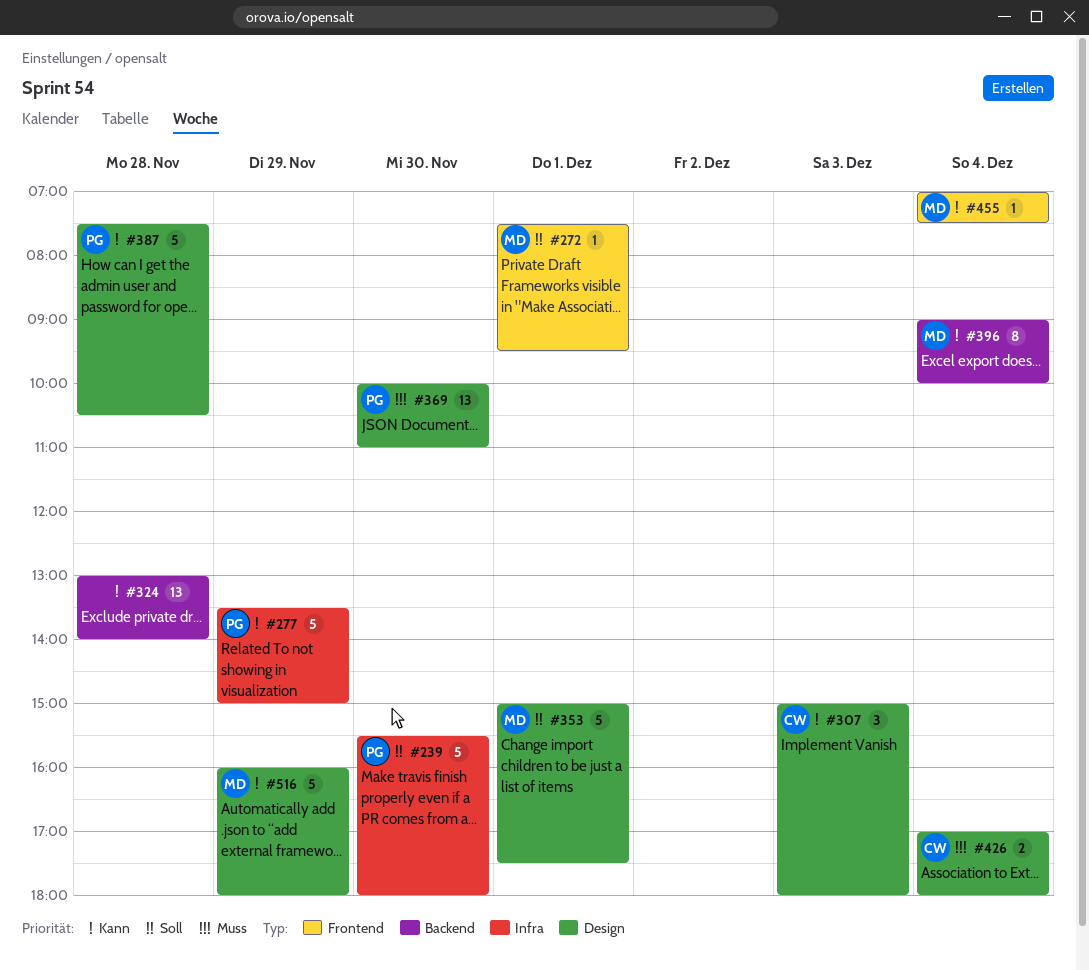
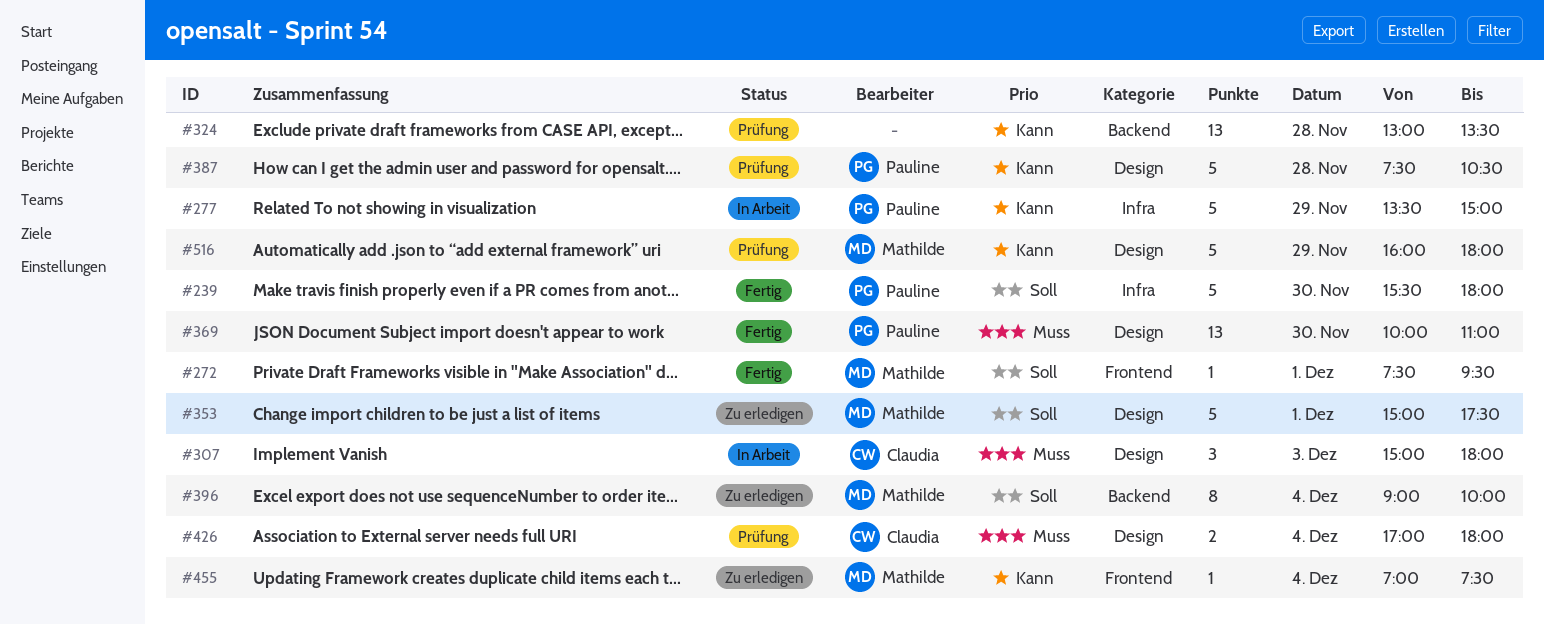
#307, priority: Kann -> Muss
#324, ends: 14:00 -> 13:30
#396, priority: Kann -> Soll

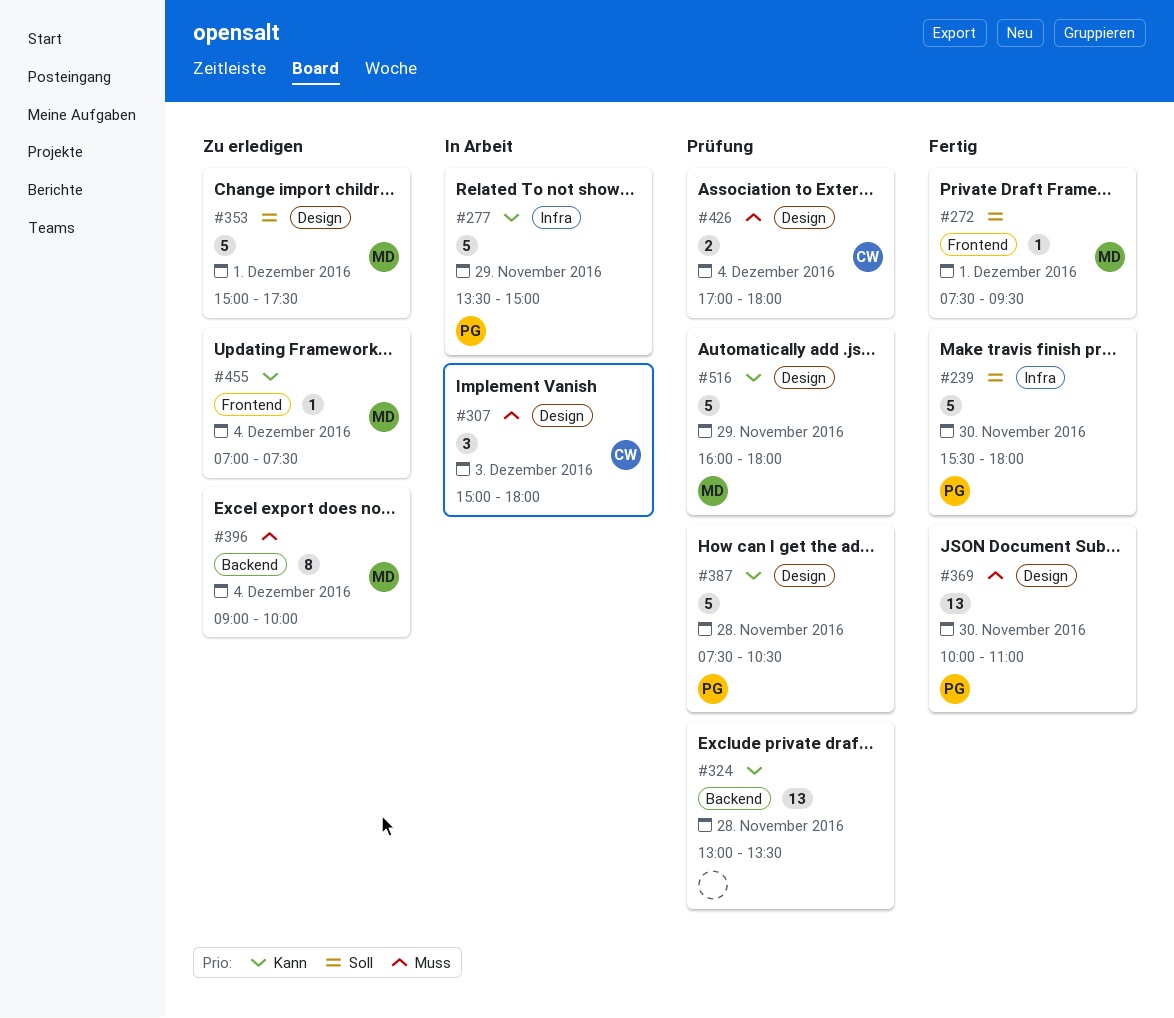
#396, priority: Soll -> Muss

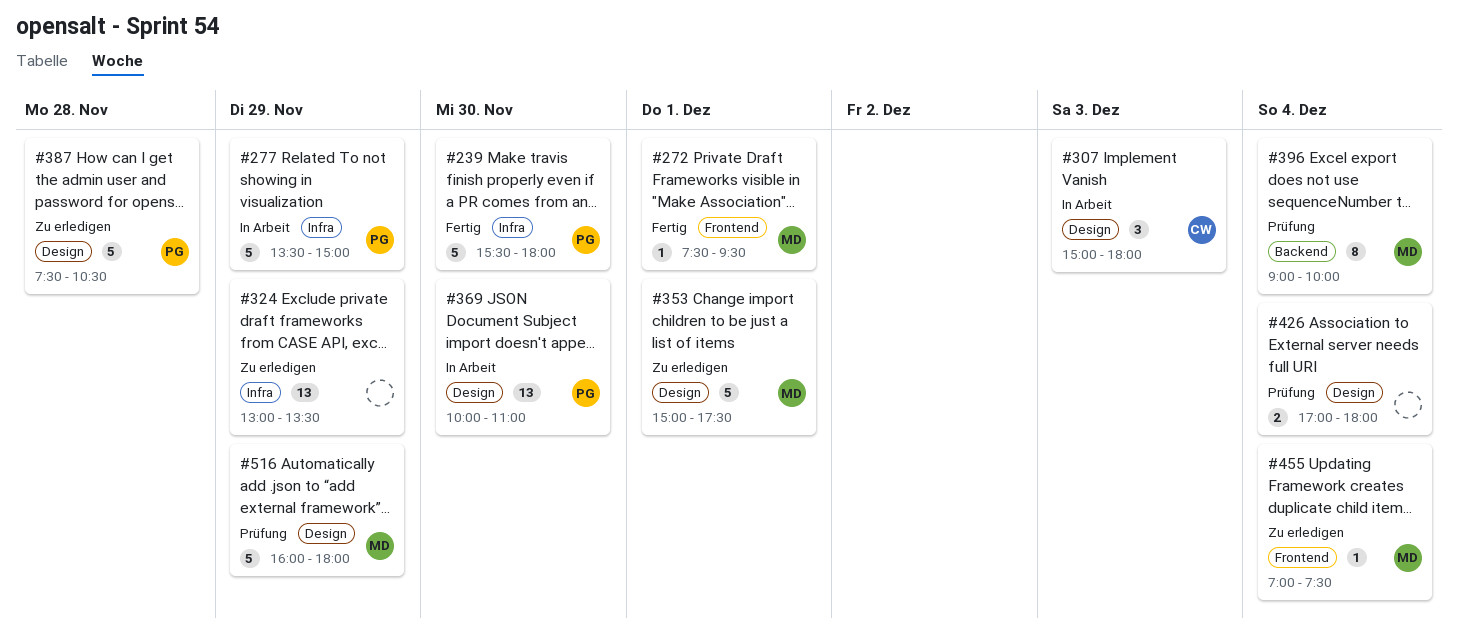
#324, status: Prüfung -> Zu erledigen
#324, label: Backend -> Infra
#324, day: Nov 28 -> Nov 29
#369, status: Fertig -> In Arbeit
#387, status: Prüfung -> Zu erledigen
#396, status: Zu erledigen -> Prüfung
#426, owner: CW -> none

